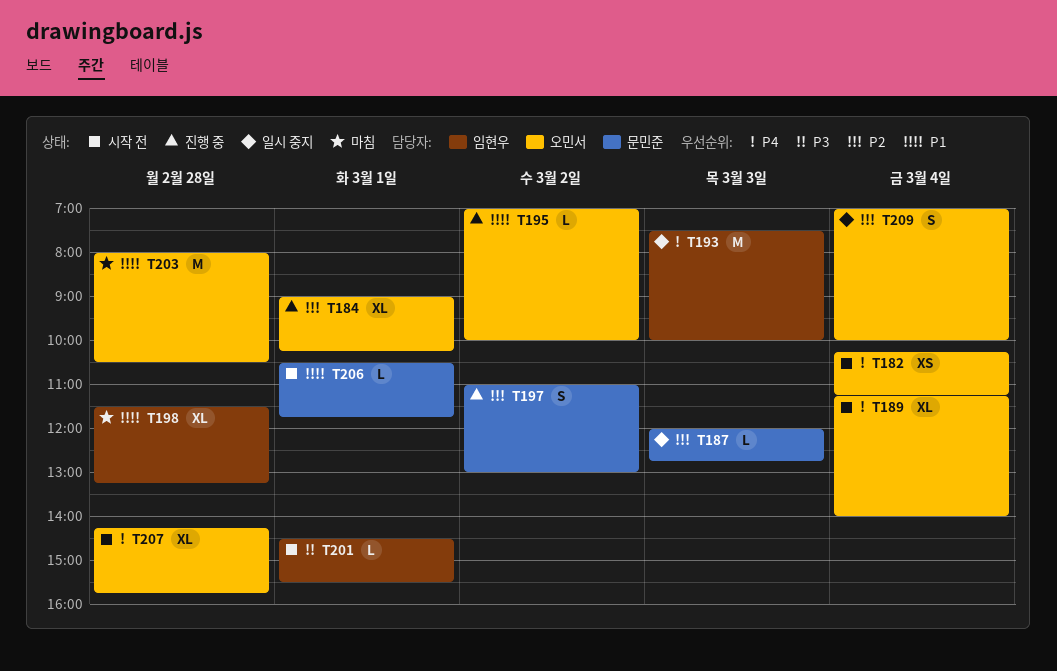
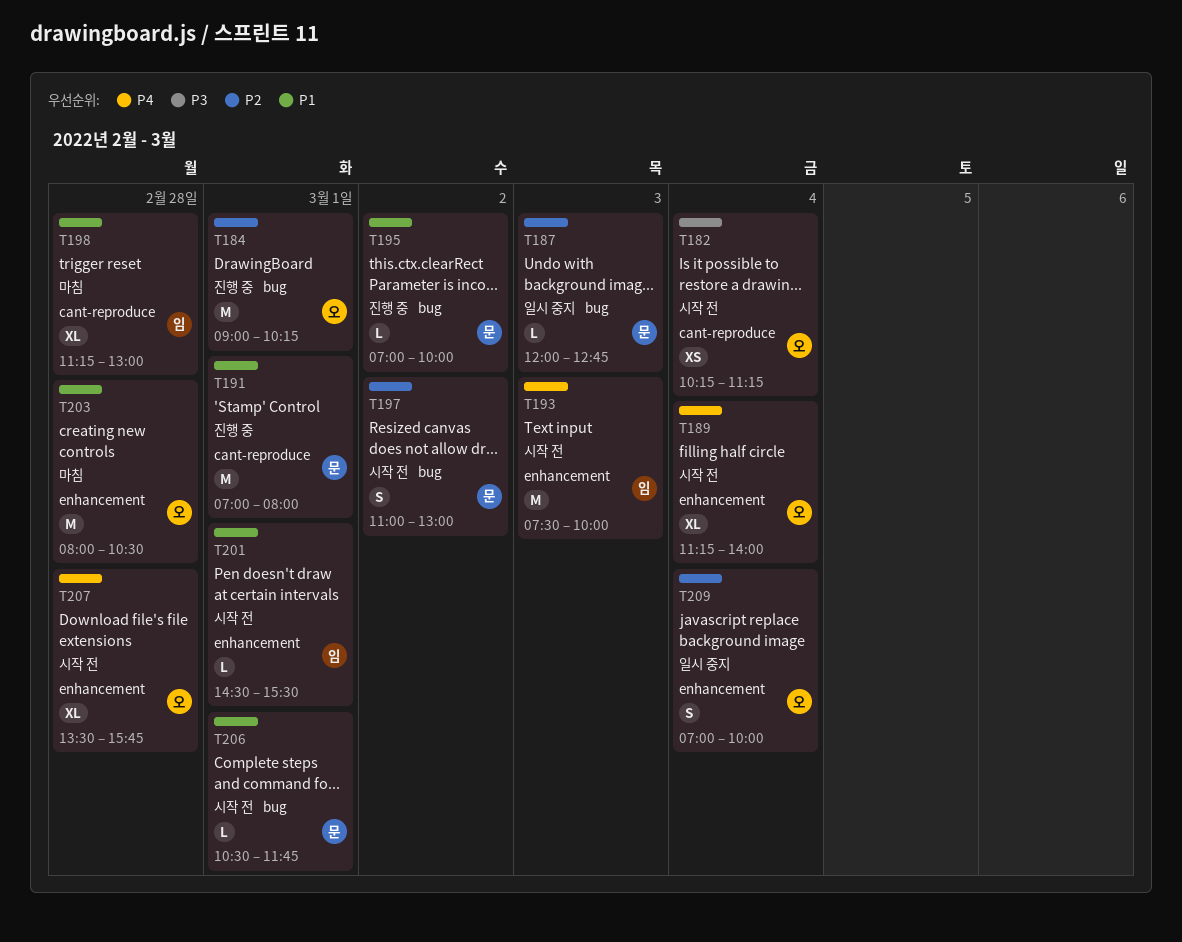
T182, priority: P4 -> P3
T184, estimate: XL -> M
T191: none -> present
T193, status: 일시 중지 -> 시작 전
T195, owner: 오민서 -> 문민준
T197, status: 진행 중 -> 시작 전
T198, begins: 11:30 -> 11:15
T198, ends: 13:15 -> 13:00
T201, priority: P3 -> P1
T207, begins: 14:15 -> 13:30

